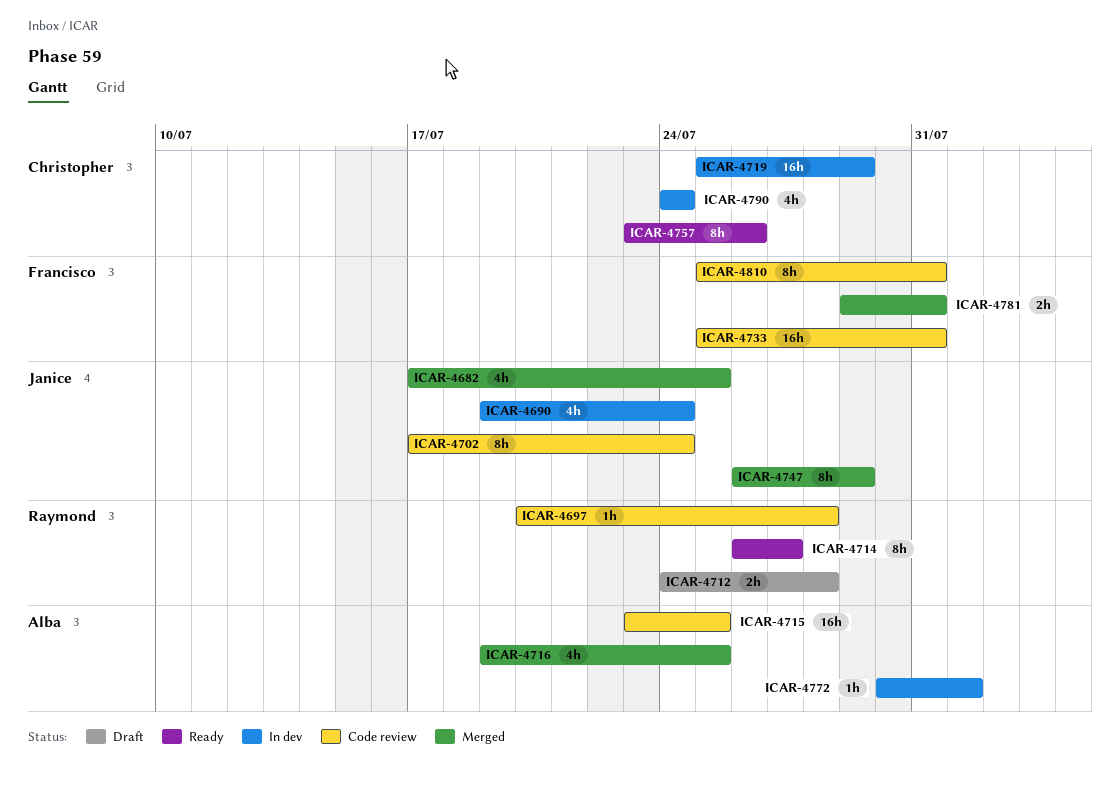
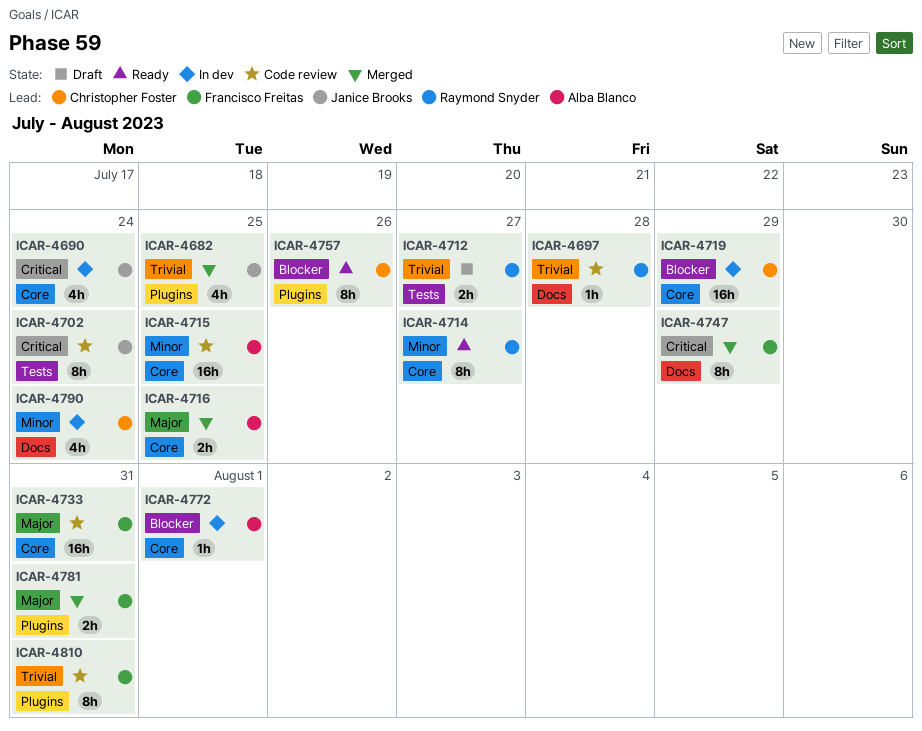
ICAR-4712, due: Jul 28 -> Jul 27
ICAR-4716, estimate: 4h -> 2h
ICAR-4747, owner: Janice Brooks -> Francisco Freitas

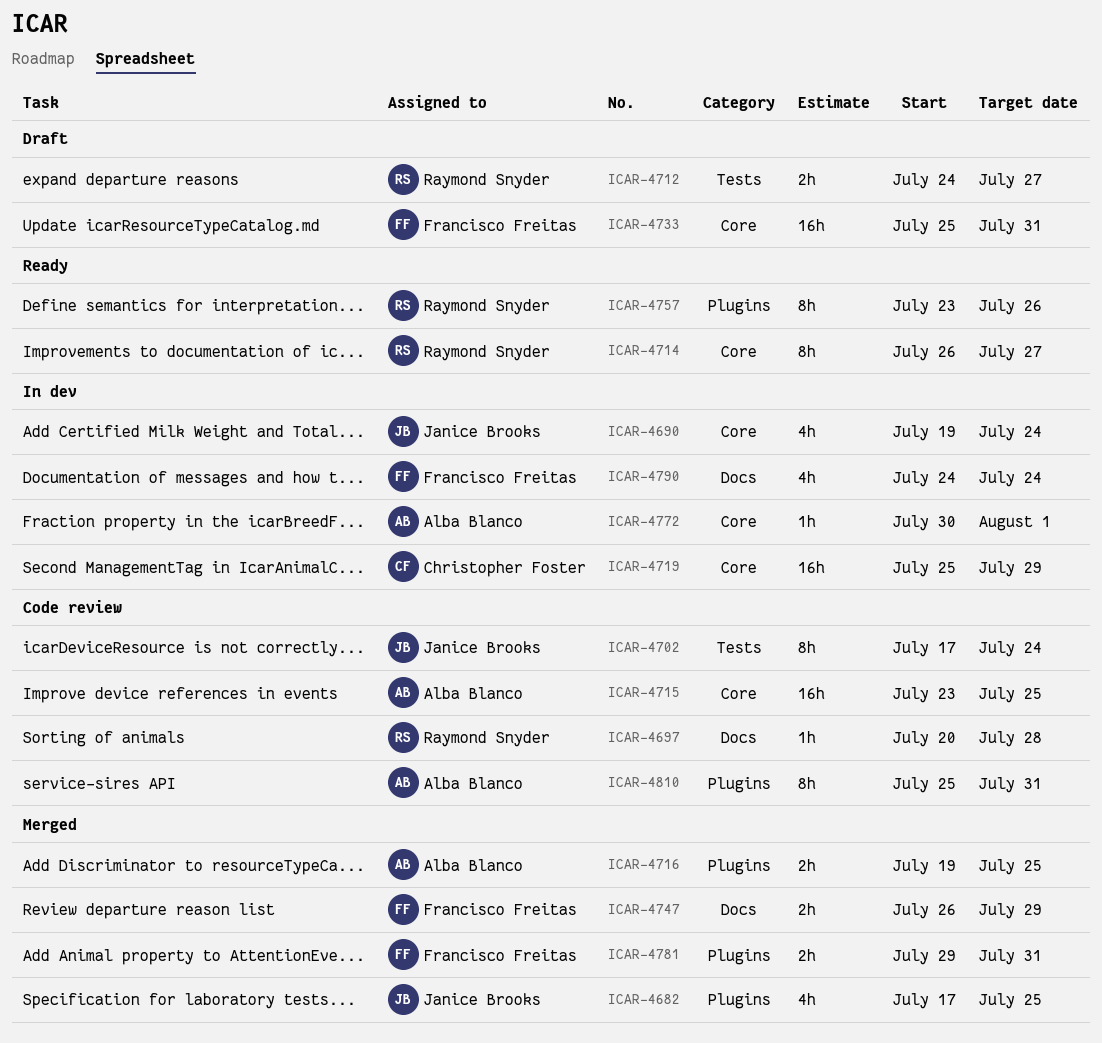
ICAR-4716, label: Core -> Plugins
ICAR-4733, status: Code review -> Draft
ICAR-4747, estimate: 8h -> 2h
ICAR-4757, owner: Christopher Foster -> Raymond Snyder
ICAR-4790, owner: Christopher Foster -> Francisco Freitas
ICAR-4810, owner: Francisco Freitas -> Alba Blanco

